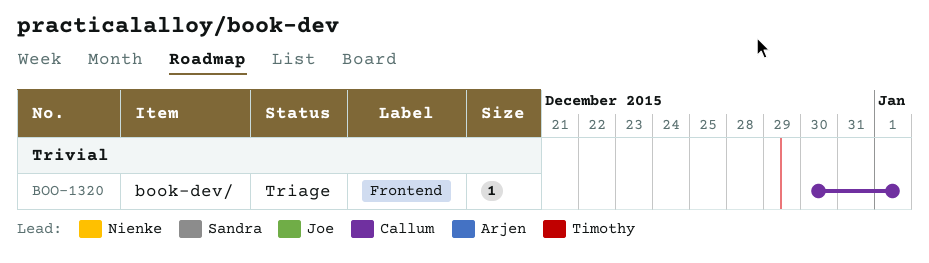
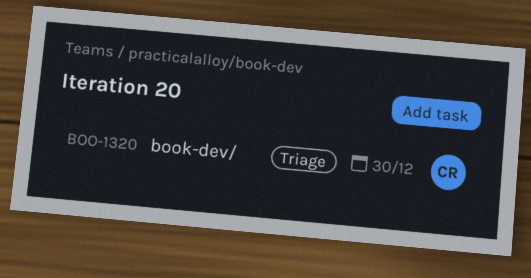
BOO-1320, due: Jan 1 -> Dec 30

